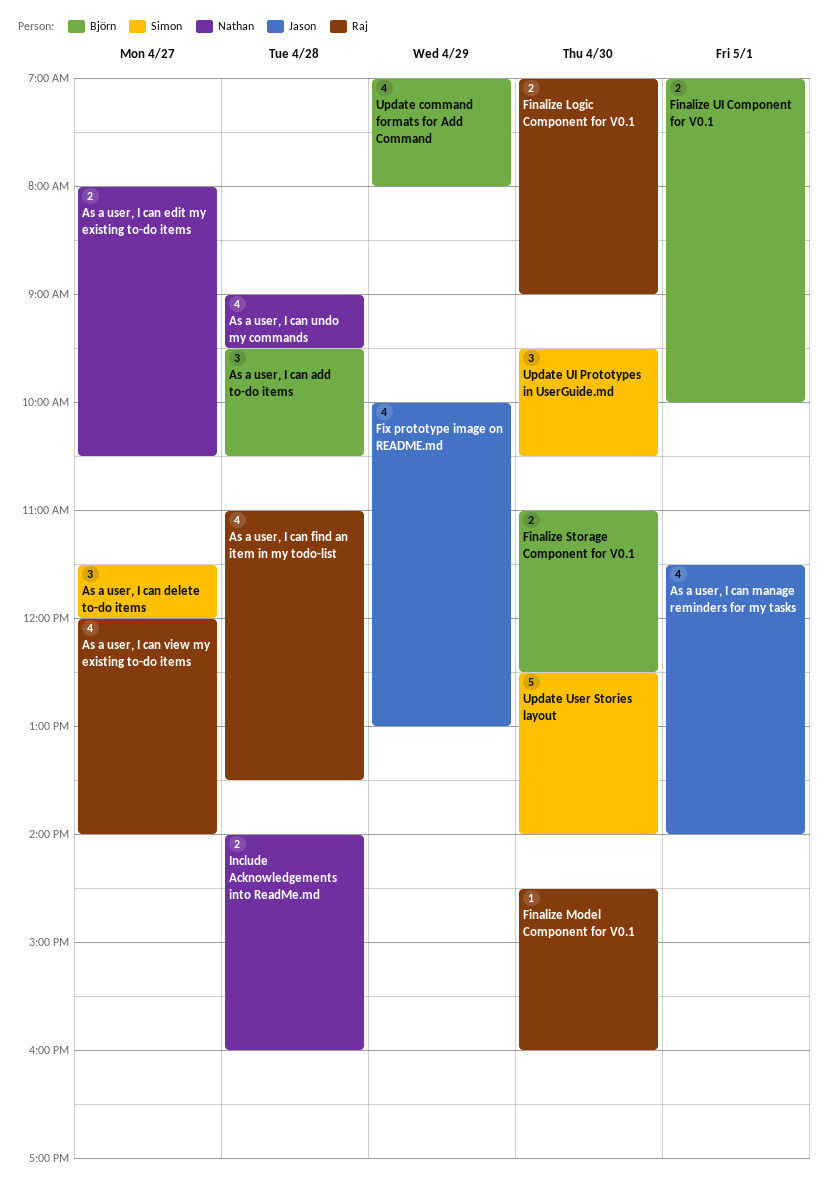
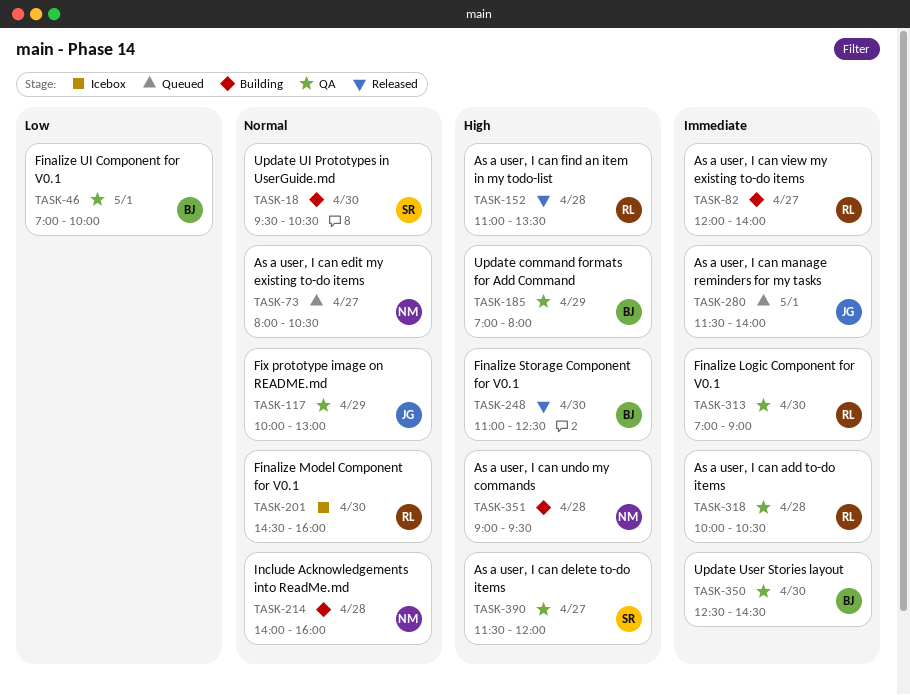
As a user, I can add to-do items, owner: Björn -> Raj
As a user, I can add to-do items, begins: 09:30 -> 10:00
Update User Stories layout, owner: Simon -> Björn
Update User Stories layout, ends: 14:00 -> 14:30

